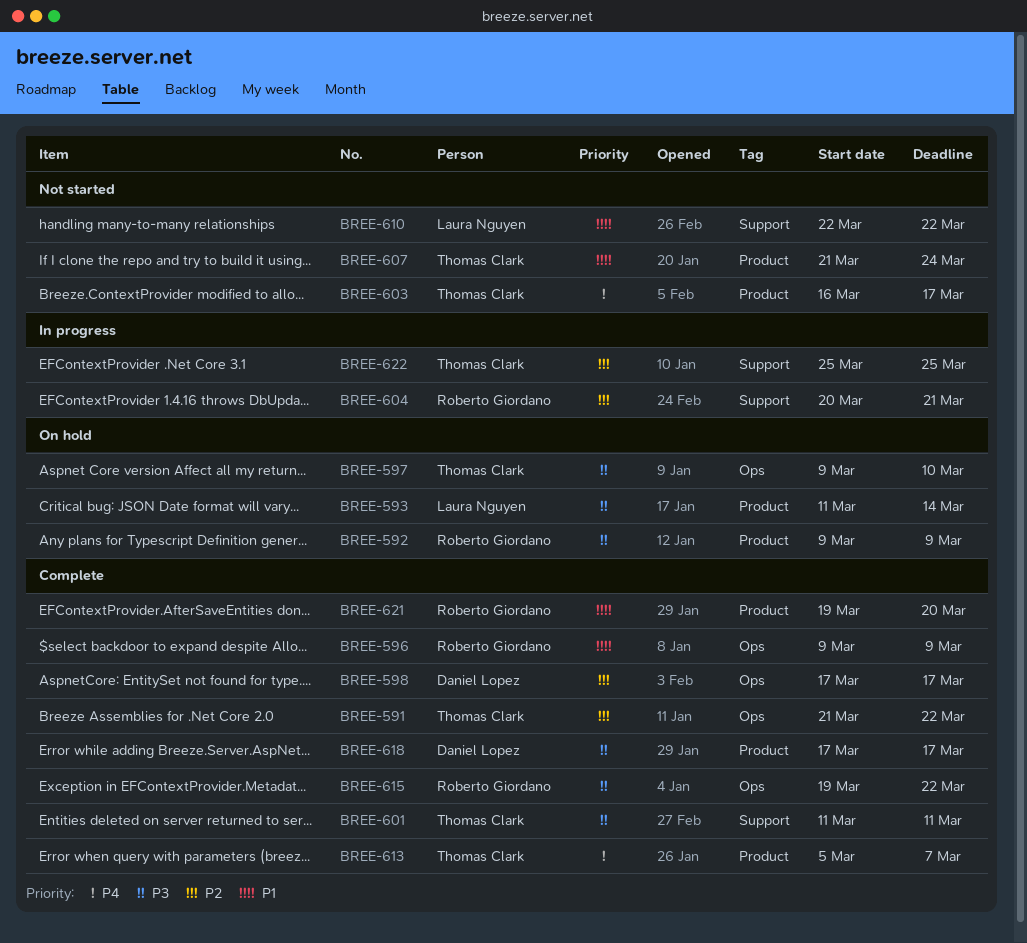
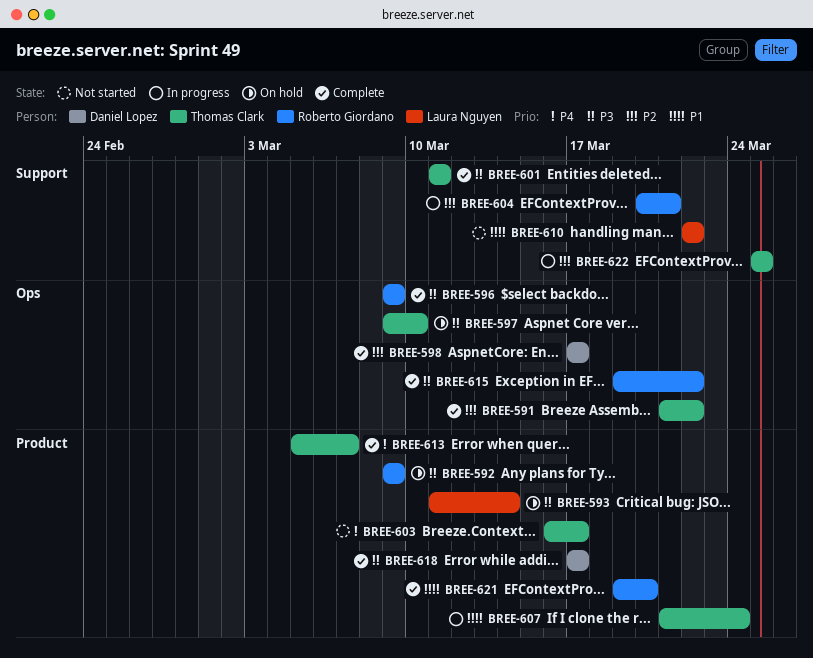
BREE-596, priority: P1 -> P3
BREE-607, status: Not started -> In progress

